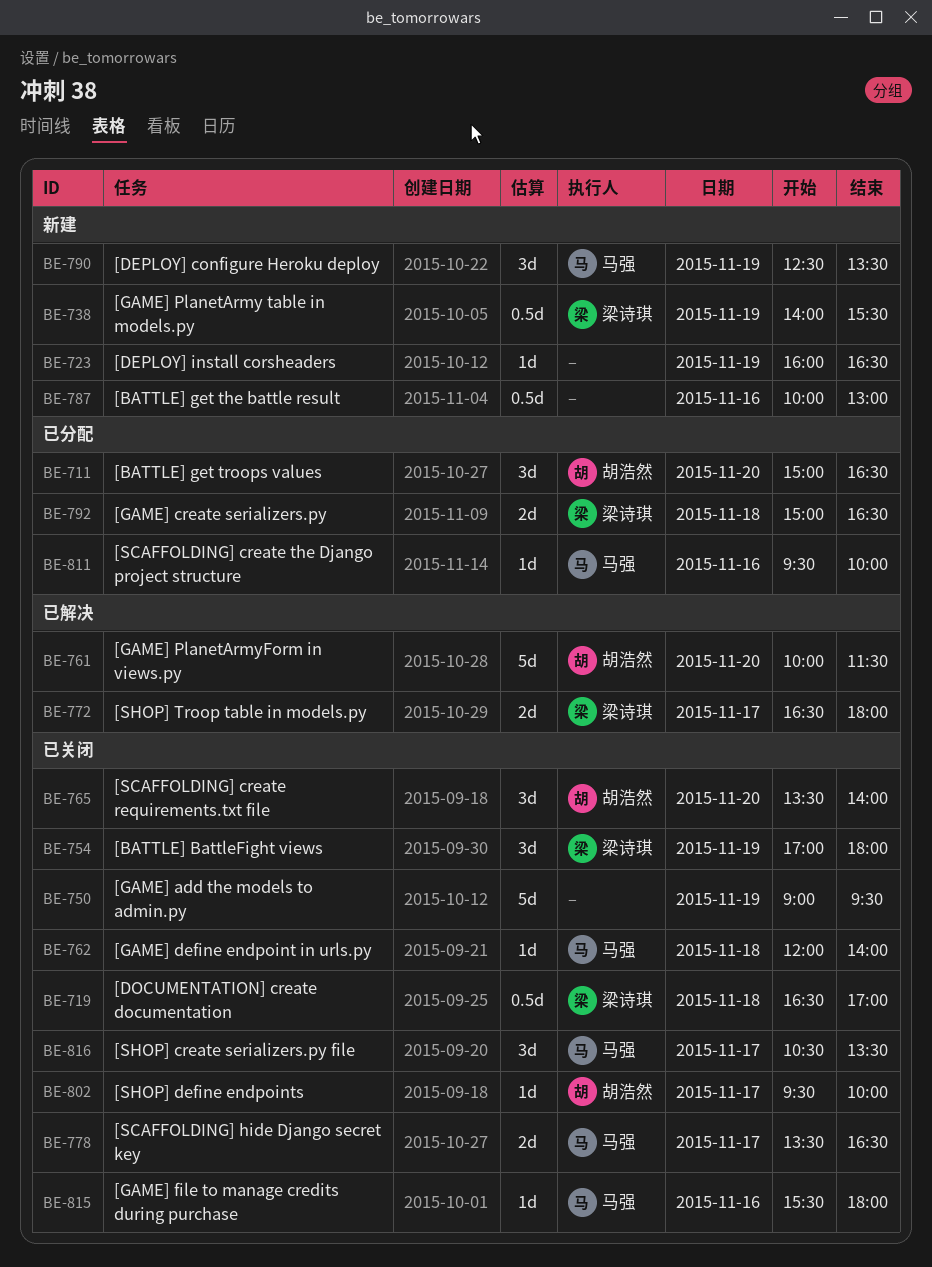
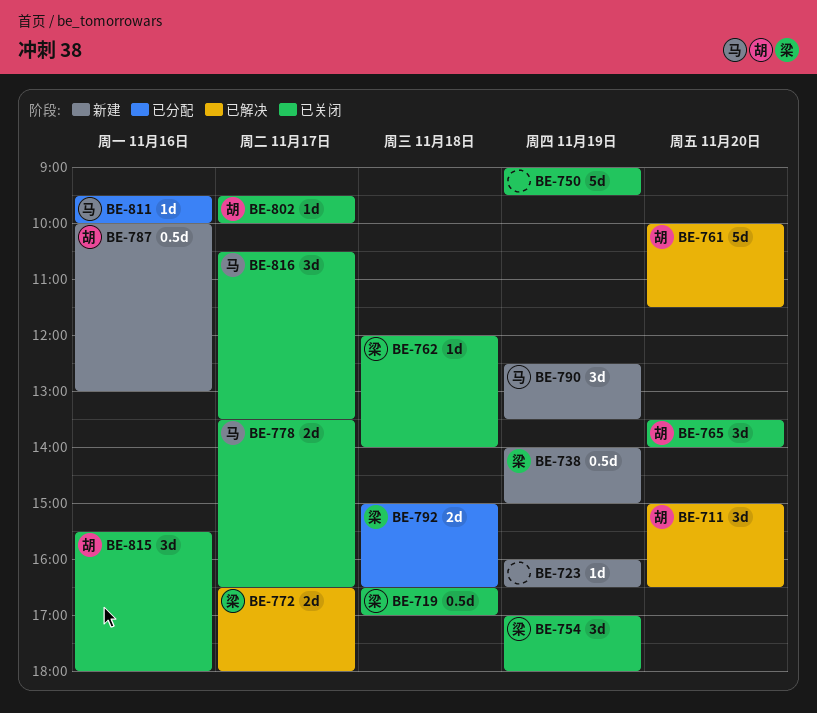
BE-711, status: 已分配 -> 已解决
BE-738, ends: 15:30 -> 15:00
BE-762, owner: 马强 -> 梁诗琪
BE-787, owner: none -> 胡浩然
BE-815, owner: 马强 -> 胡浩然
BE-815, estimate: 1d -> 3d

